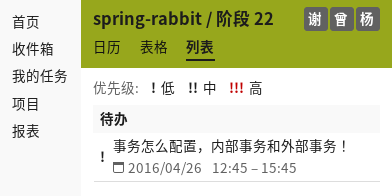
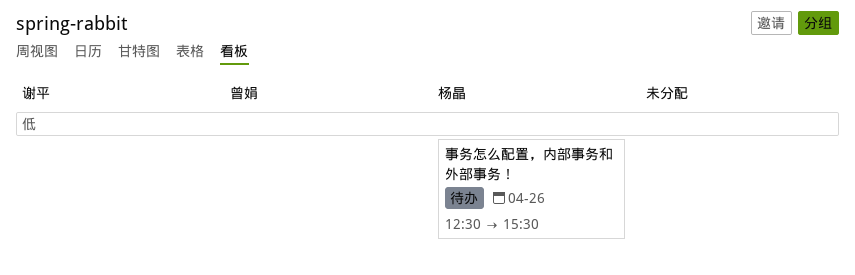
事务怎么配置，内部事务和外部事务！, begins: 12:45 -> 12:30
事务怎么配置，内部事务和外部事务！, ends: 15:45 -> 15:30

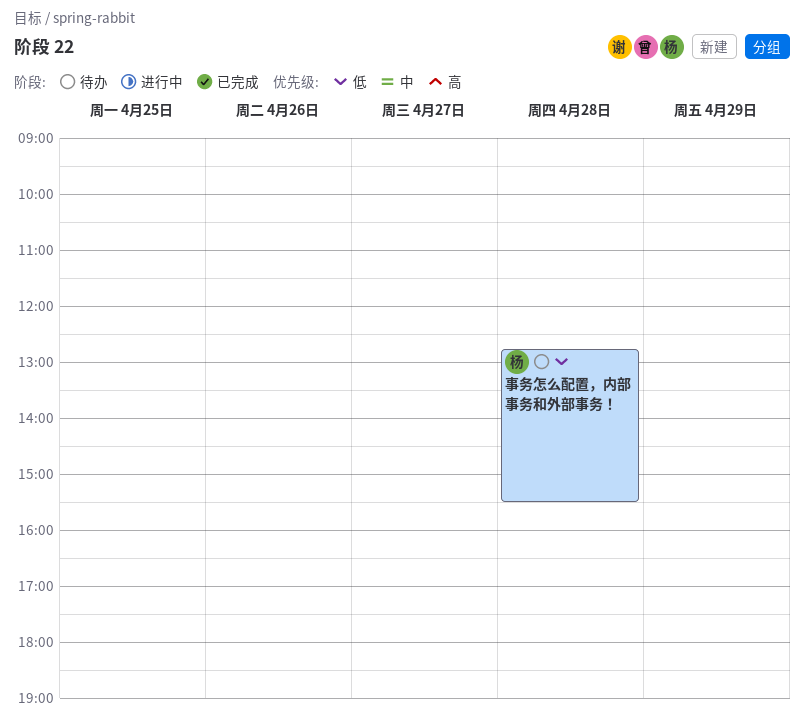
事务怎么配置，内部事务和外部事务！, day: Apr 26 -> Apr 28
事务怎么配置，内部事务和外部事务！, begins: 12:30 -> 12:45

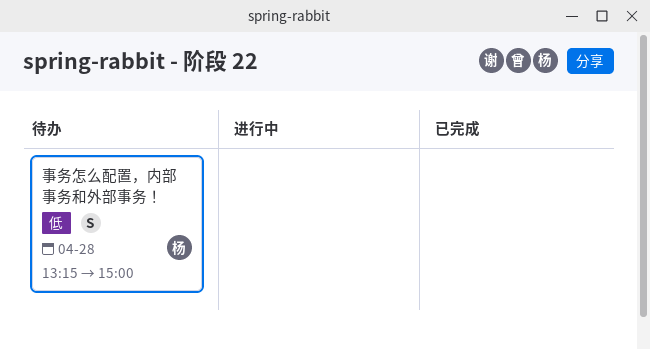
事务怎么配置，内部事务和外部事务！, begins: 12:45 -> 13:15
事务怎么配置，内部事务和外部事务！, ends: 15:30 -> 15:00

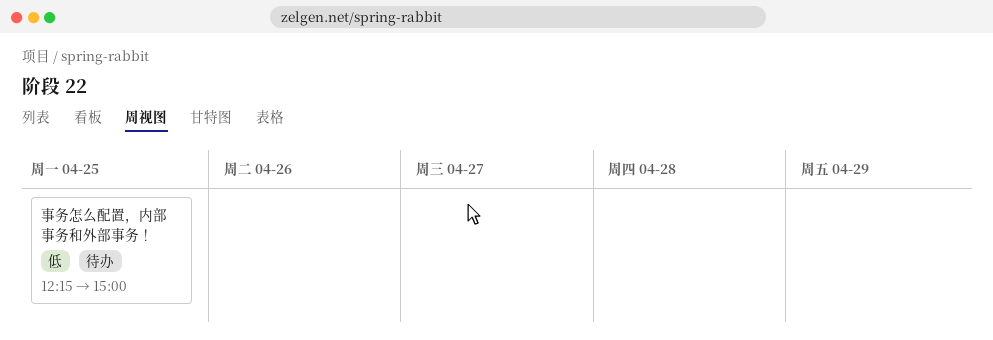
事务怎么配置，内部事务和外部事务！, day: Apr 28 -> Apr 25
事务怎么配置，内部事务和外部事务！, begins: 13:15 -> 12:15

